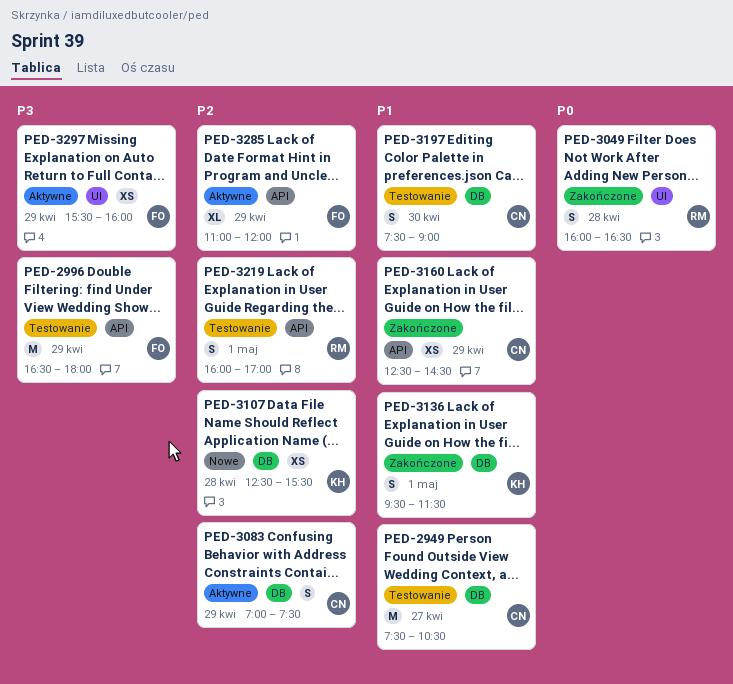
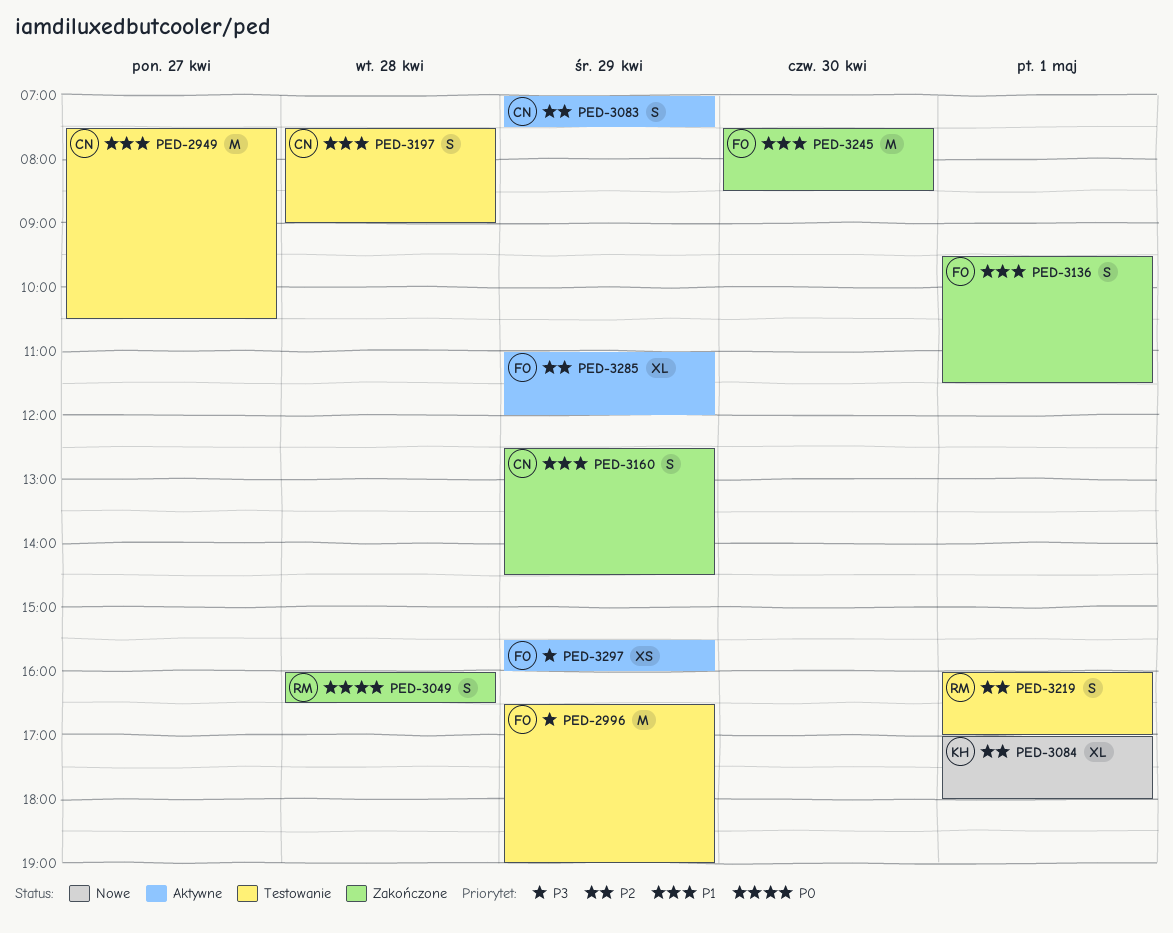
PED-2996, ends: 18:00 -> 19:00
PED-3084: none -> present
PED-3107: present -> none
PED-3136, owner: KH -> FO
PED-3160, estimate: XS -> S
PED-3197, day: Apr 30 -> Apr 28
PED-3245: none -> present

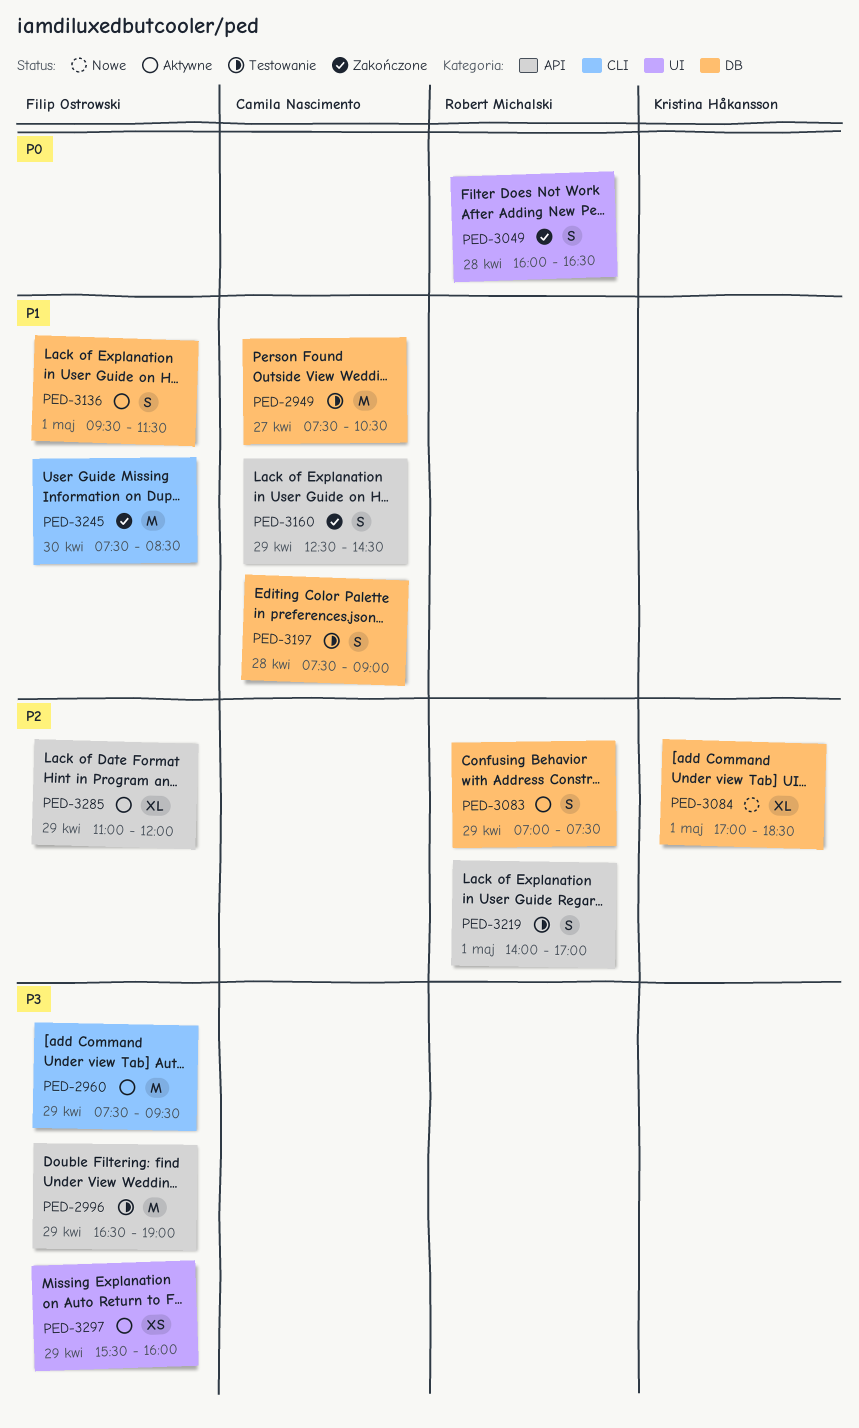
PED-2960: none -> present
PED-3083, owner: Camila Nascimento -> Robert Michalski
PED-3084, ends: 18:00 -> 18:30
PED-3136, status: Zakończone -> Aktywne
PED-3219, begins: 16:00 -> 14:00

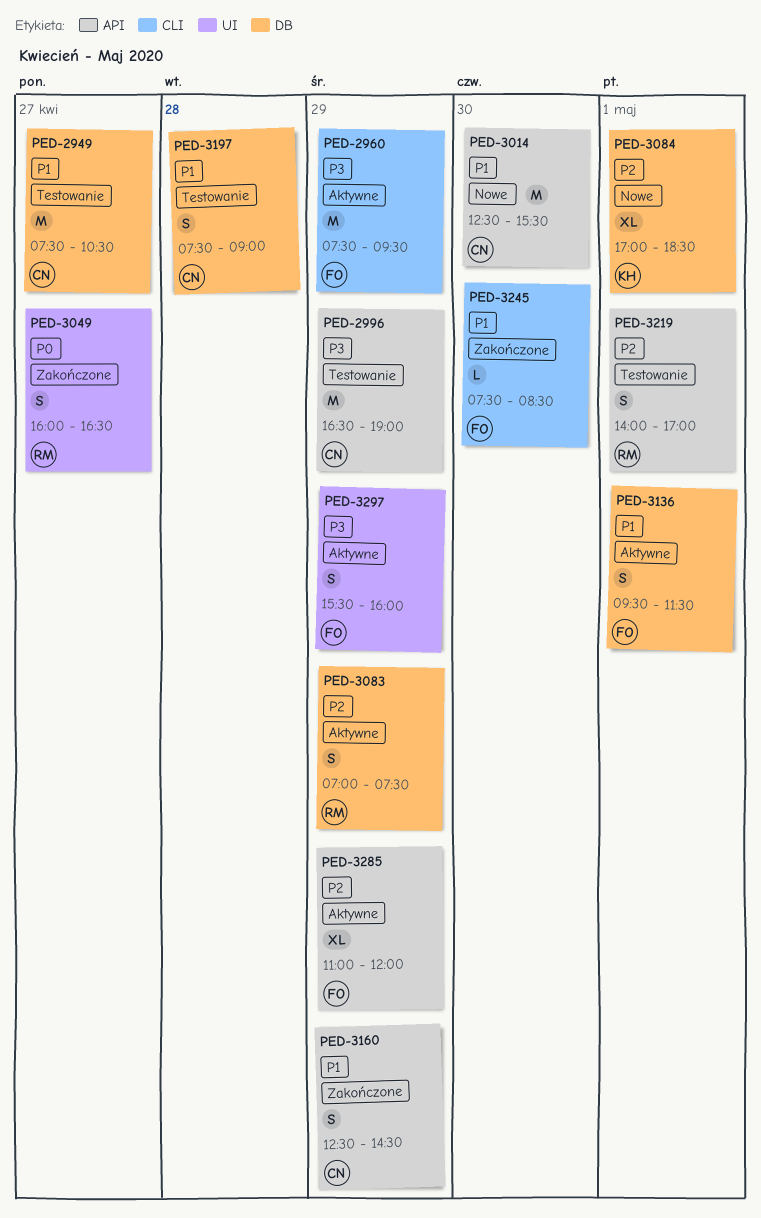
PED-2996, owner: Filip Ostrowski -> Camila Nascimento
PED-3014: none -> present
PED-3049, day: Apr 28 -> Apr 27
PED-3245, estimate: M -> L
PED-3297, estimate: XS -> S

